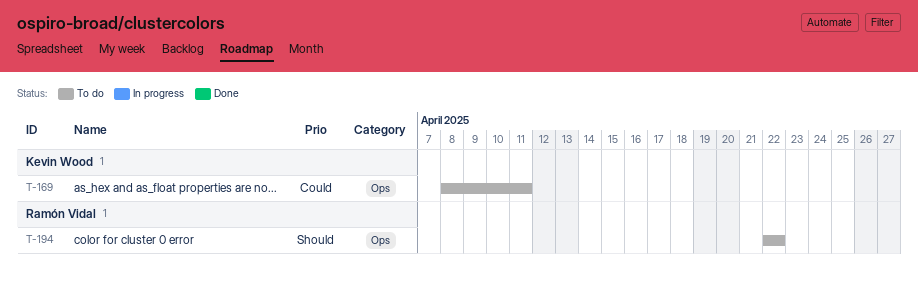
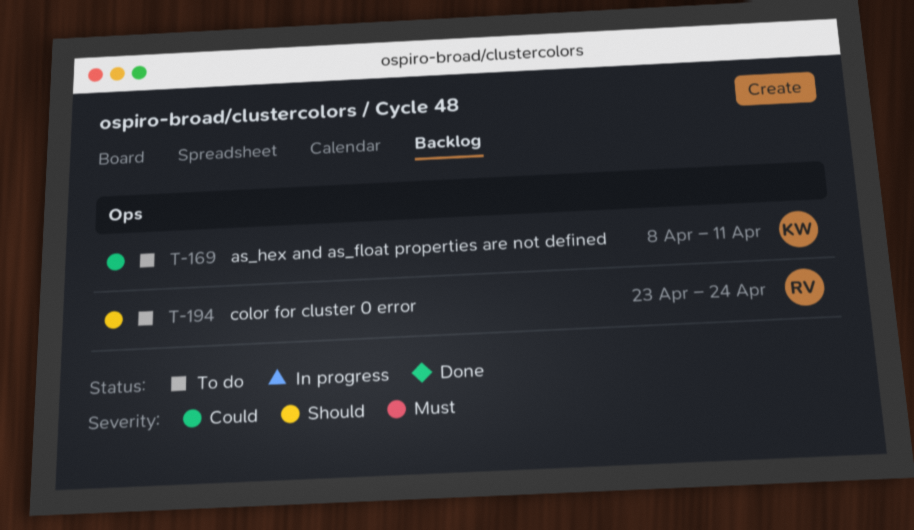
T-194, start: Apr 22 -> Apr 23
T-194, due: Apr 22 -> Apr 24

